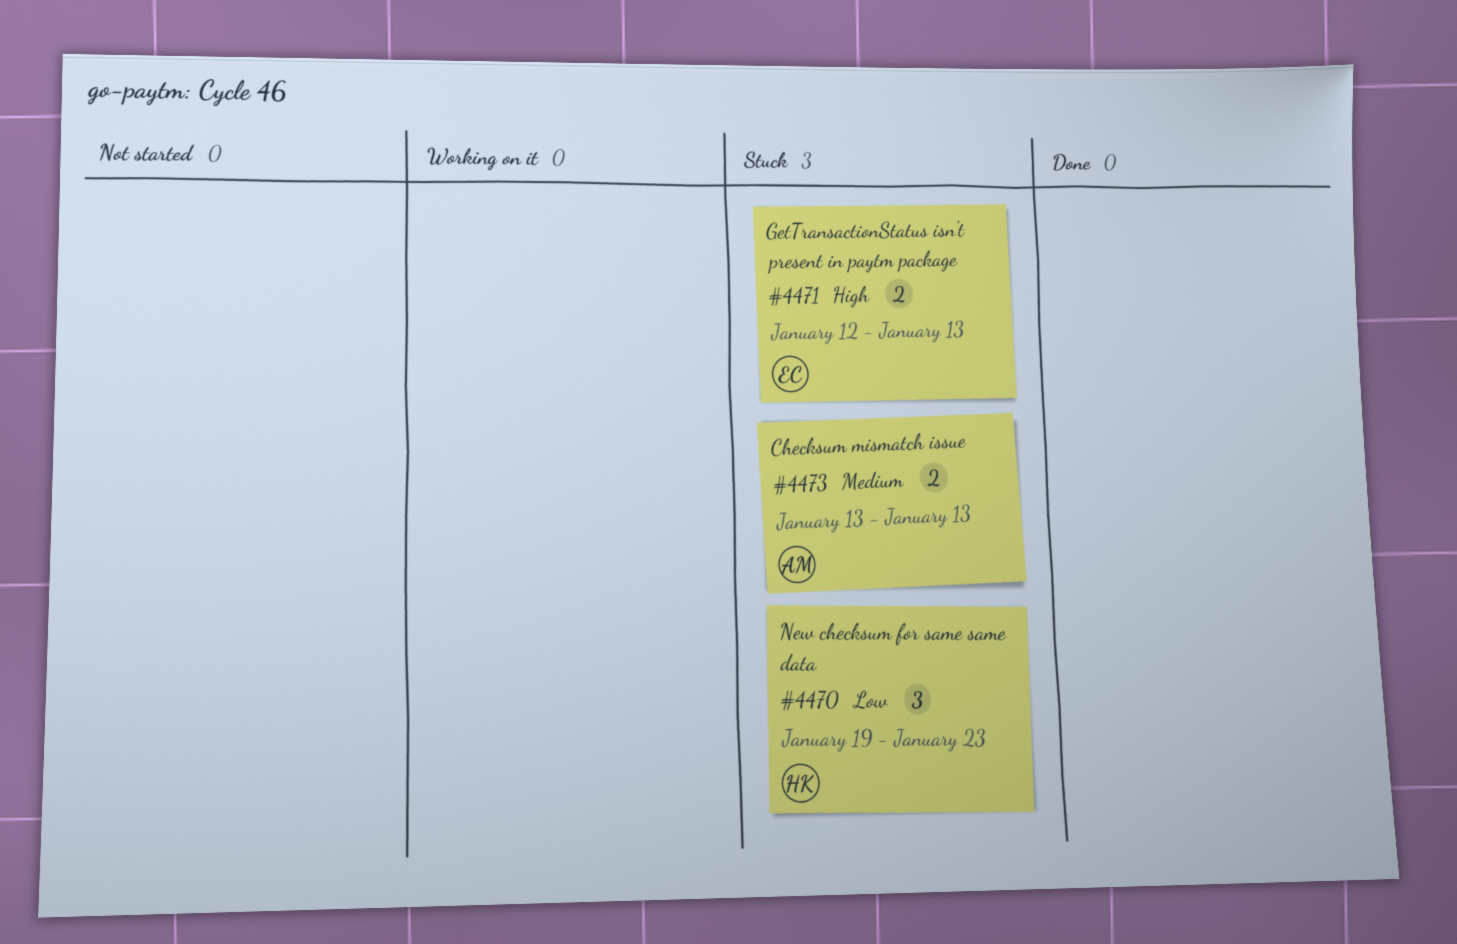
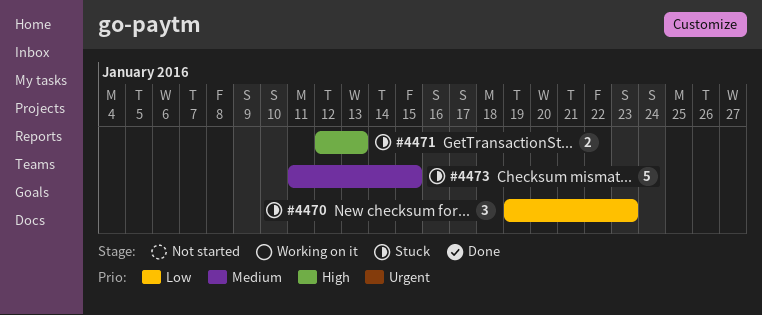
#4473, estimate: 2 -> 5
#4473, start: Jan 13 -> Jan 11
#4473, due: Jan 13 -> Jan 15

